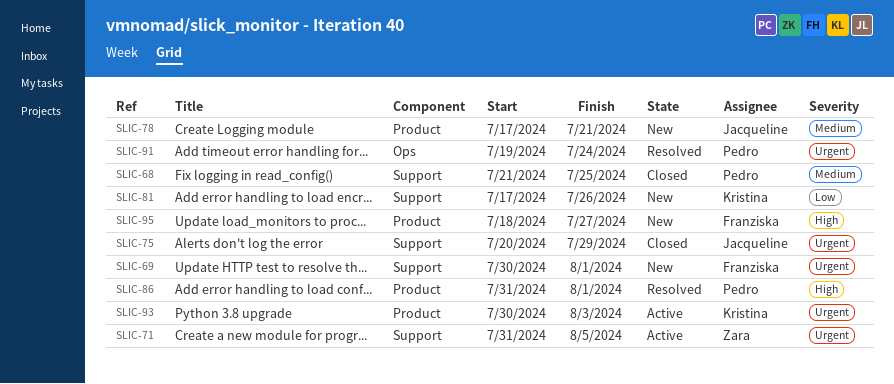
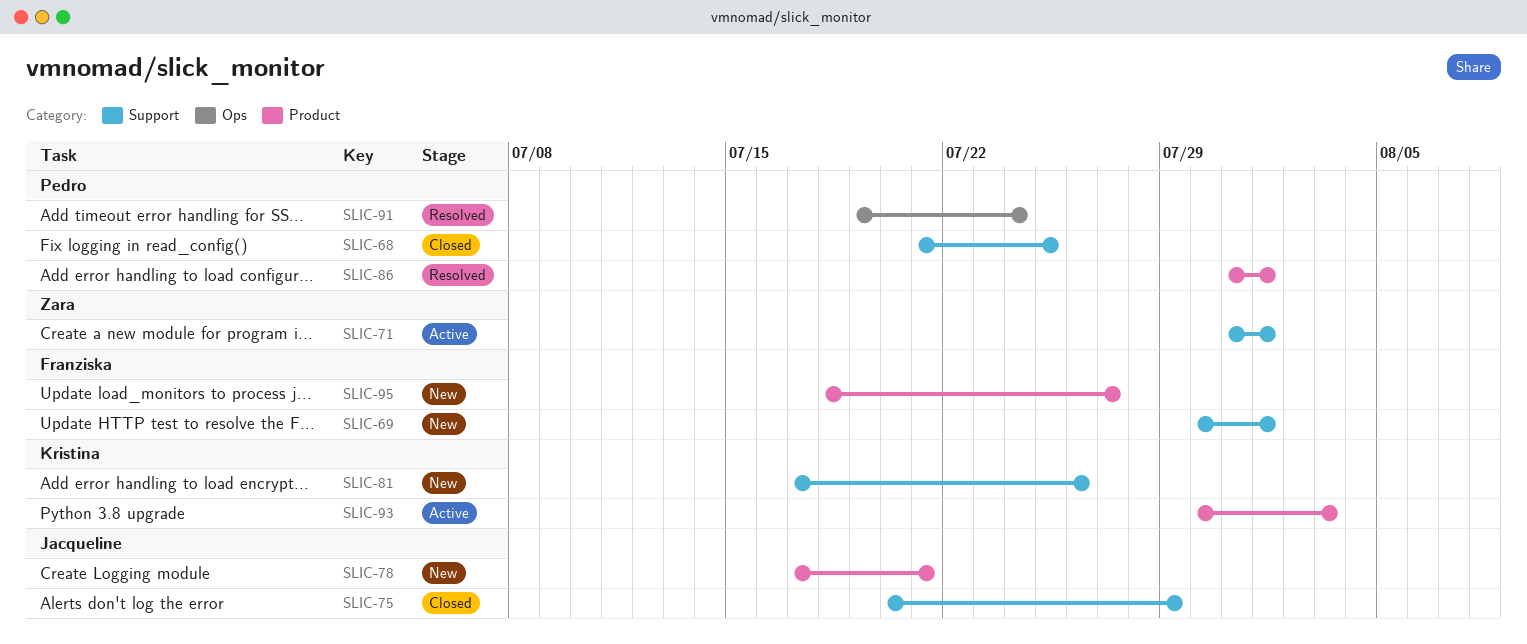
SLIC-71, due: Aug 5 -> Aug 1

